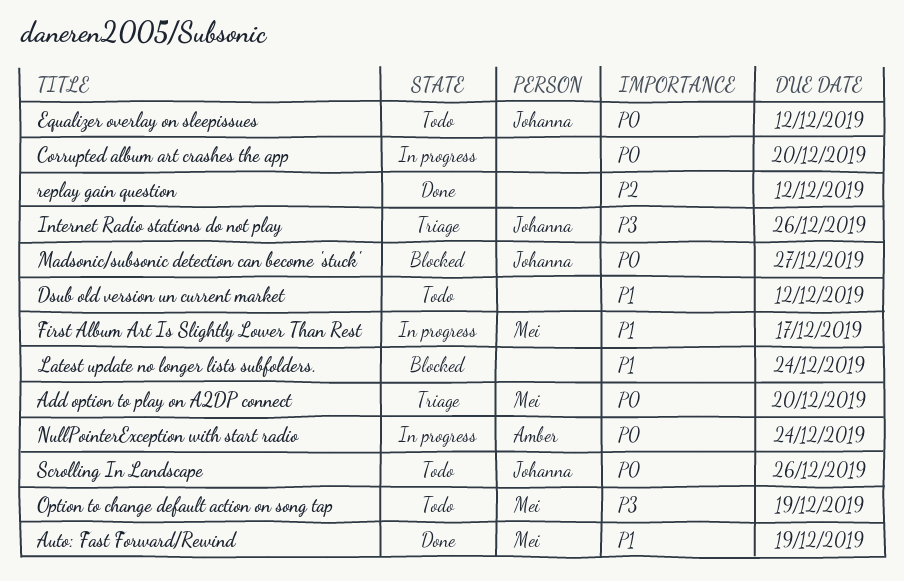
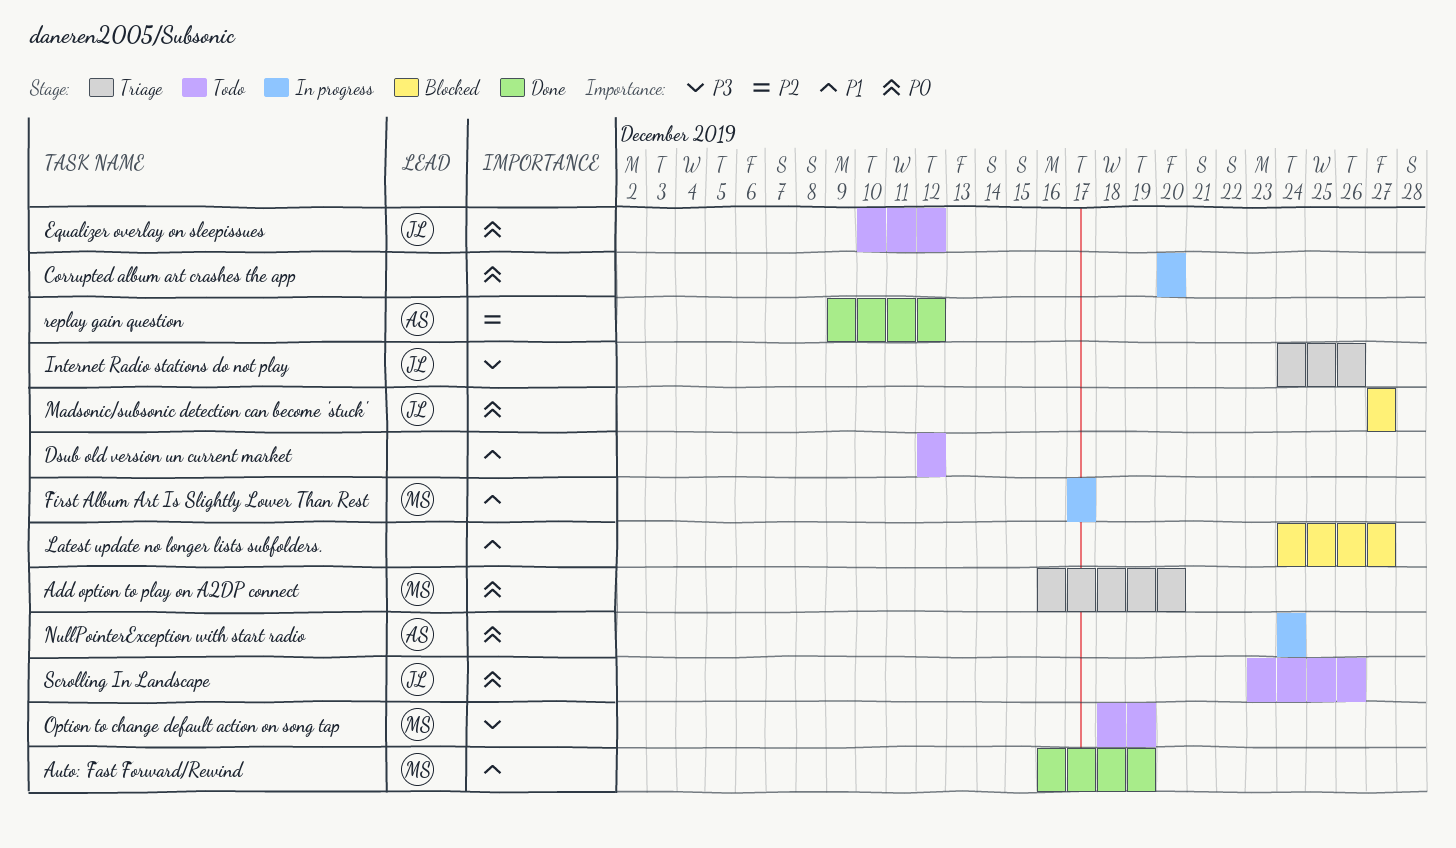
Latest update no longer lists subfolders., due: Dec 24 -> Dec 27
replay gain question, owner: none -> Amber

